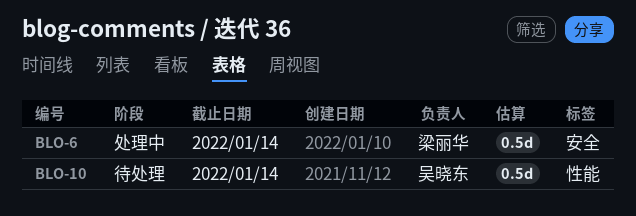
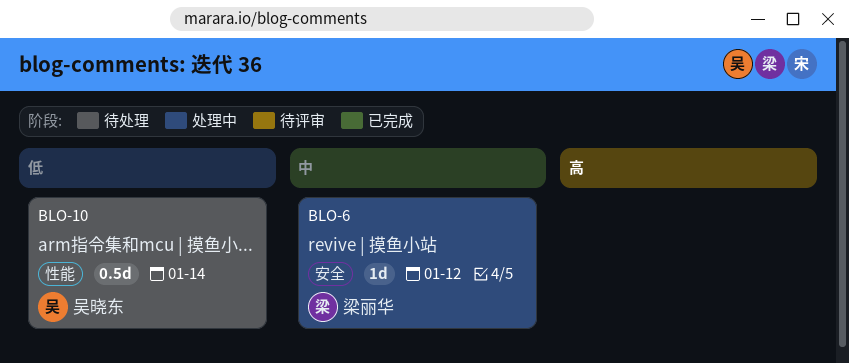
BLO-6, estimate: 0.5d -> 1d
BLO-6, due: Jan 14 -> Jan 12

